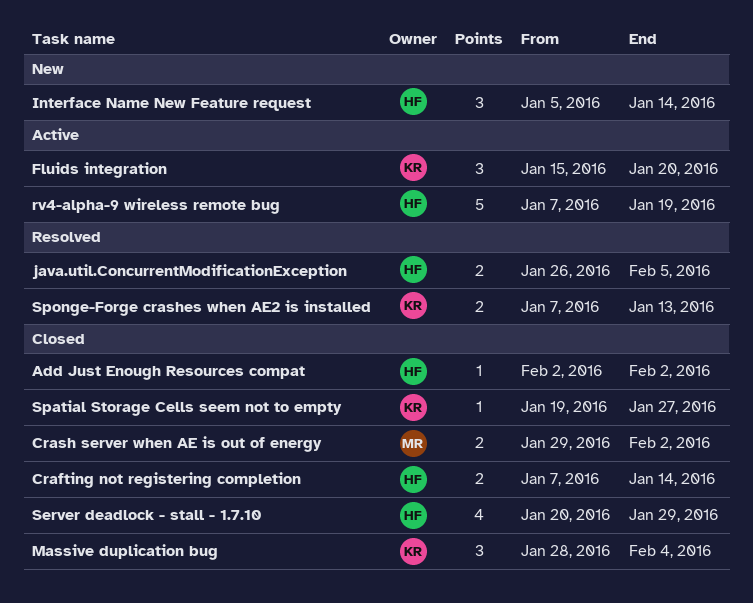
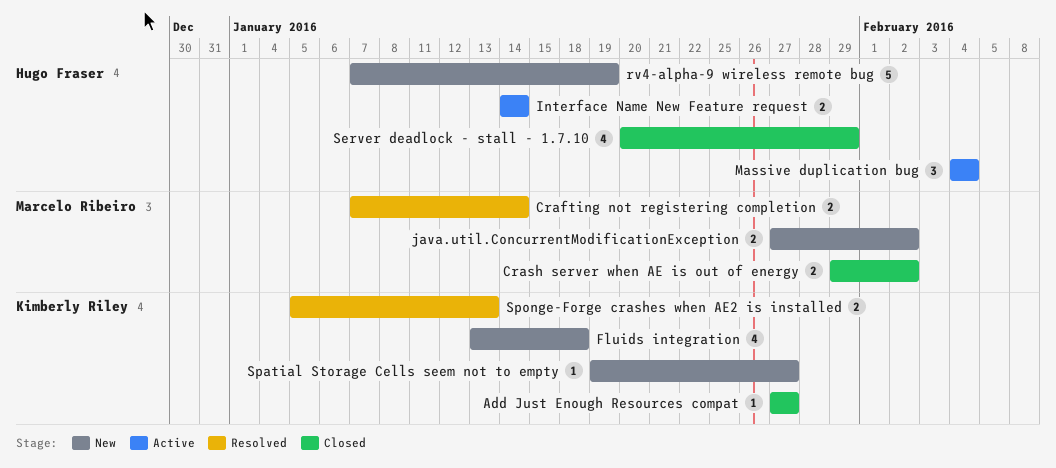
Add Just Enough Resources compat, owner: Hugo Fraser -> Kimberly Riley
Add Just Enough Resources compat, start: Feb 2 -> Jan 27
Add Just Enough Resources compat, due: Feb 2 -> Jan 27
Crafting not registering completion, status: Closed -> Resolved
Crafting not registering completion, owner: Hugo Fraser -> Marcelo Ribeiro
Fluids integration, status: Active -> New
Fluids integration, estimate: 3 -> 4
Fluids integration, start: Jan 15 -> Jan 13
Fluids integration, due: Jan 20 -> Jan 18
Interface Name New Feature request, status: New -> Active
Interface Name New Feature request, estimate: 3 -> 2
Interface Name New Feature request, start: Jan 5 -> Jan 14
java.util.ConcurrentModificationException, status: Resolved -> New
java.util.ConcurrentModificationException, owner: Hugo Fraser -> Marcelo Ribeiro
java.util.ConcurrentModificationException, start: Jan 26 -> Jan 27
java.util.ConcurrentModificationException, due: Feb 5 -> Feb 2
Massive duplication bug, status: Closed -> Active
Massive duplication bug, owner: Kimberly Riley -> Hugo Fraser
Massive duplication bug, start: Jan 28 -> Feb 4
rv4-alpha-9 wireless remote bug, status: Active -> New
Spatial Storage Cells seem not to empty, status: Closed -> New
Sponge-Forge crashes when AE2 is installed, start: Jan 7 -> Jan 5

